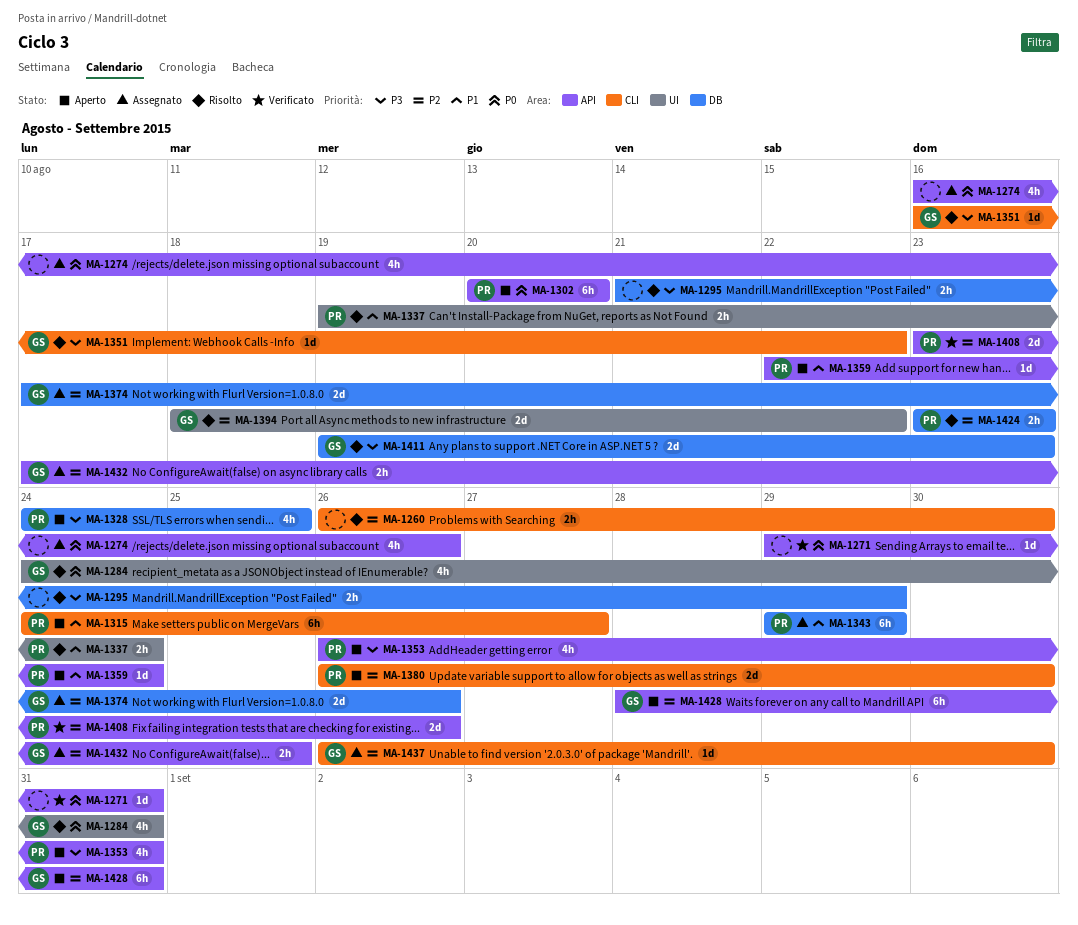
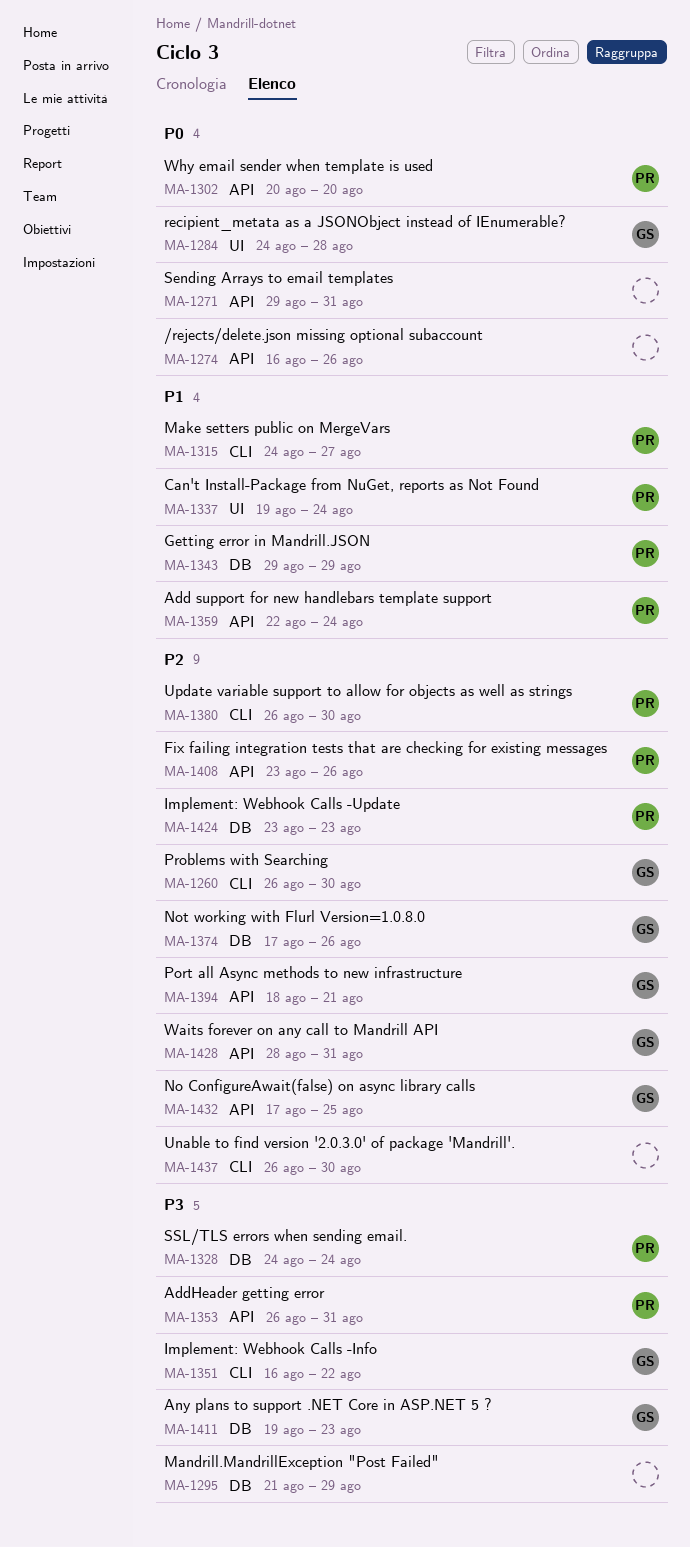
MA-1260, owner: none -> GS
MA-1284, due: Aug 31 -> Aug 28
MA-1328, due: Aug 25 -> Aug 24
MA-1394, label: UI -> API
MA-1394, due: Aug 22 -> Aug 21
MA-1437, owner: GS -> none

